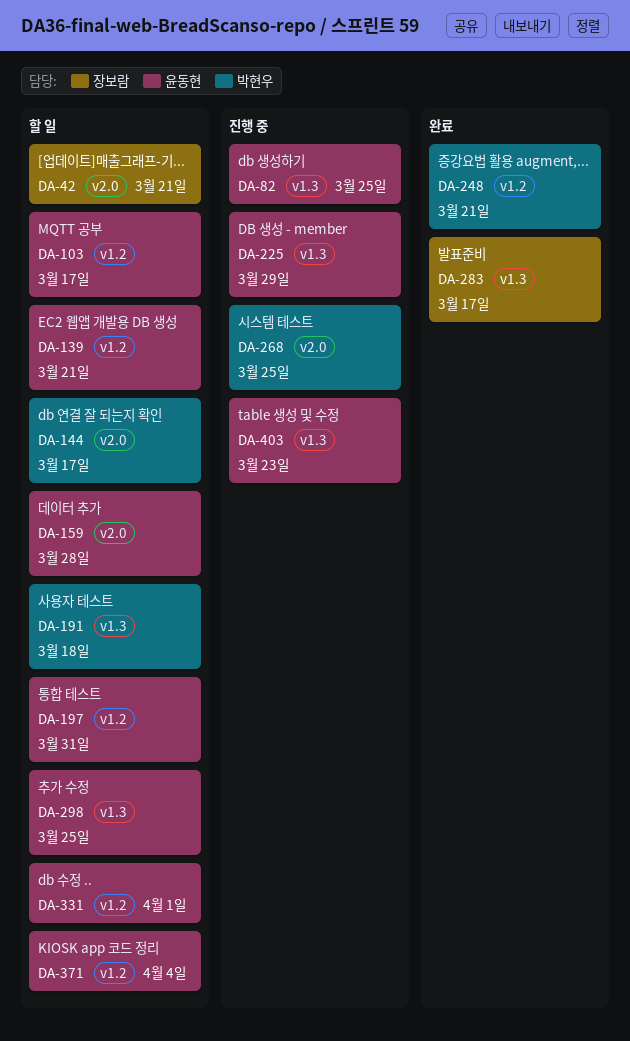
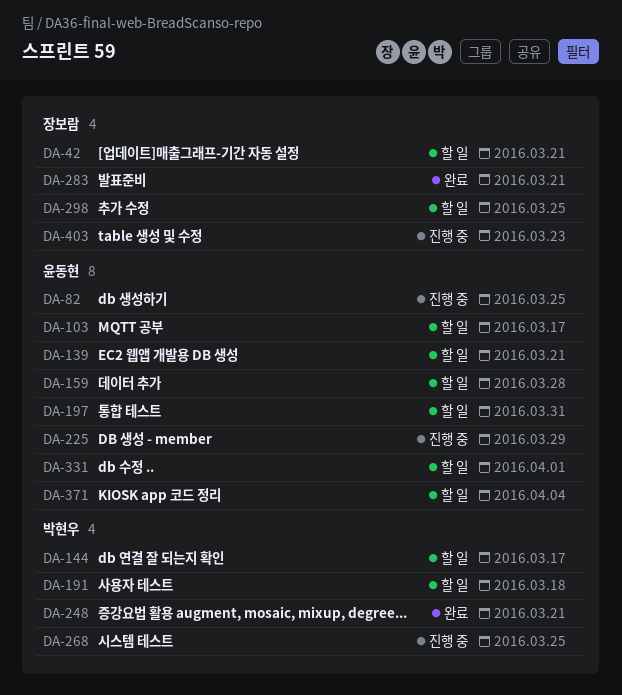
DA-283, due: Mar 17 -> Mar 21
DA-298, owner: 윤동현 -> 장보람
DA-403, owner: 윤동현 -> 장보람

